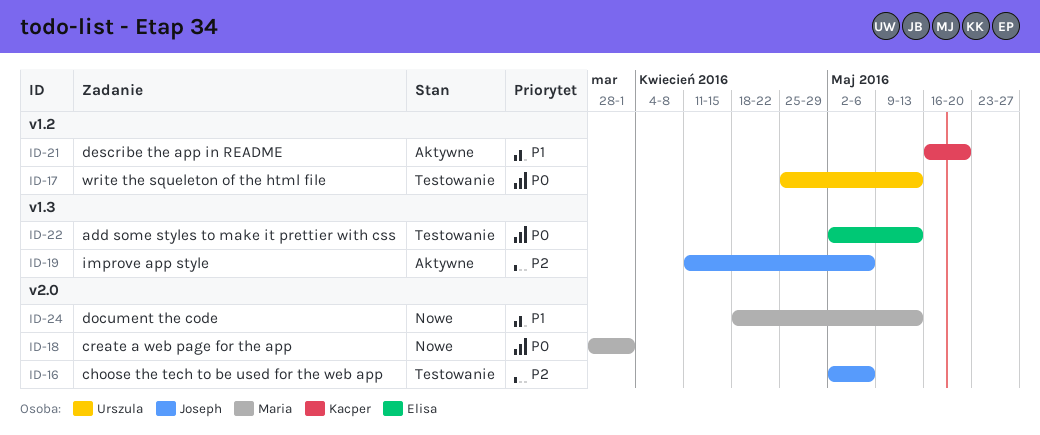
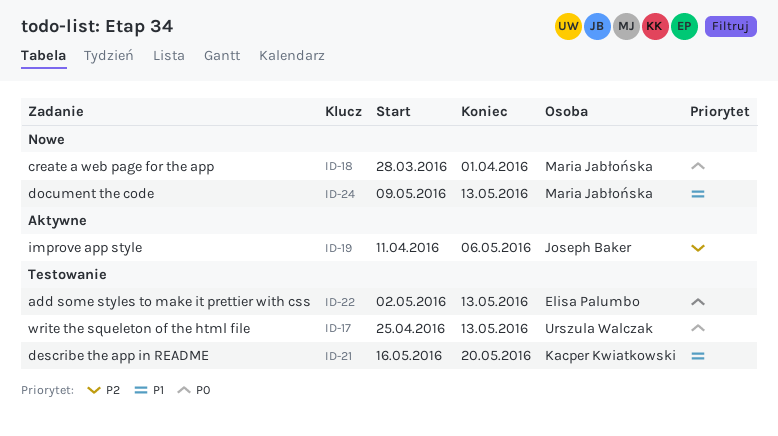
ID-16: present -> none
ID-21, status: Aktywne -> Testowanie
ID-24, start: Apr 18 -> May 9

